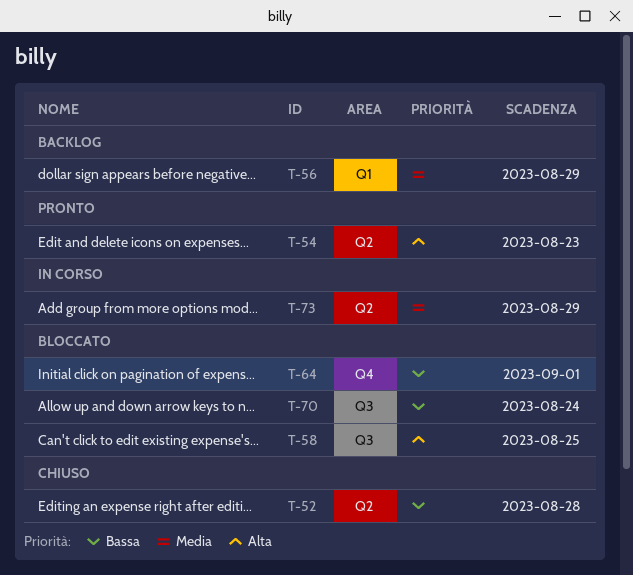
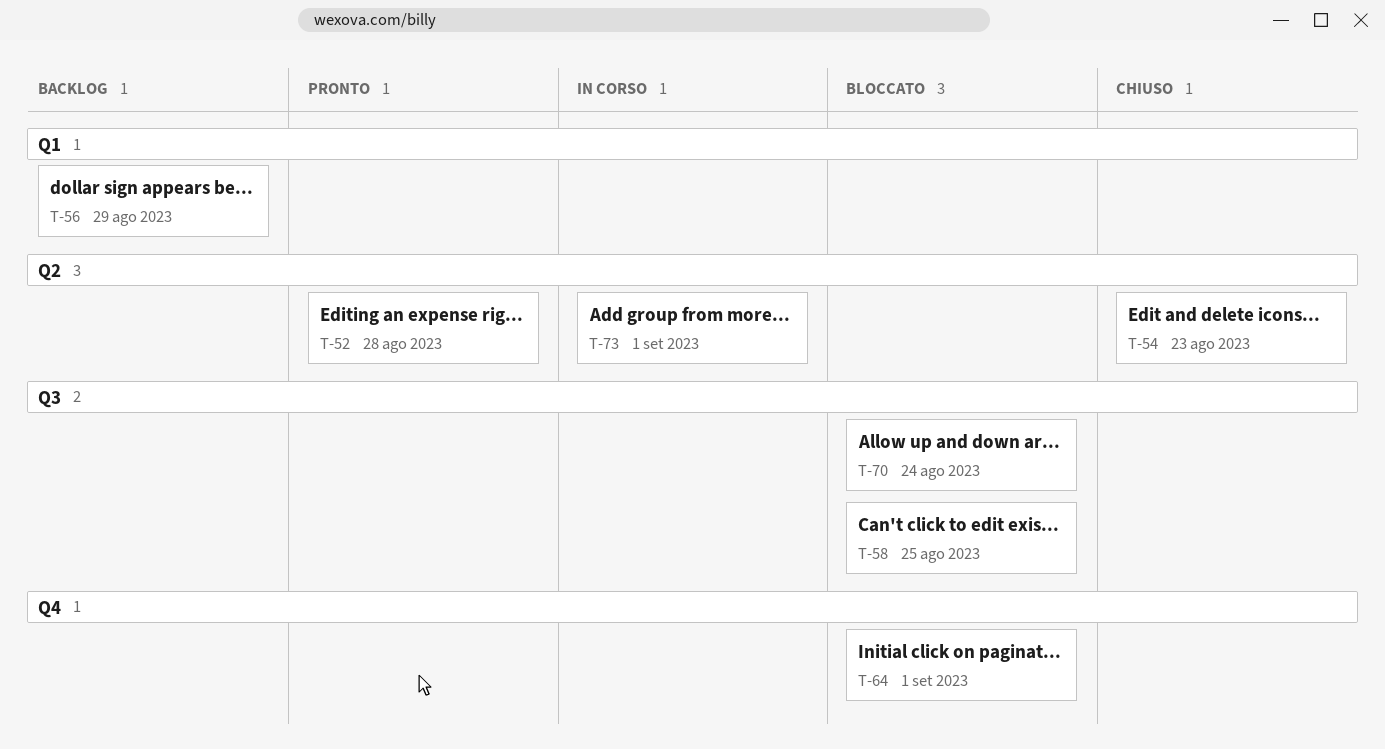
T-52, status: Chiuso -> Pronto
T-54, status: Pronto -> Chiuso
T-73, due: Aug 29 -> Sep 1

